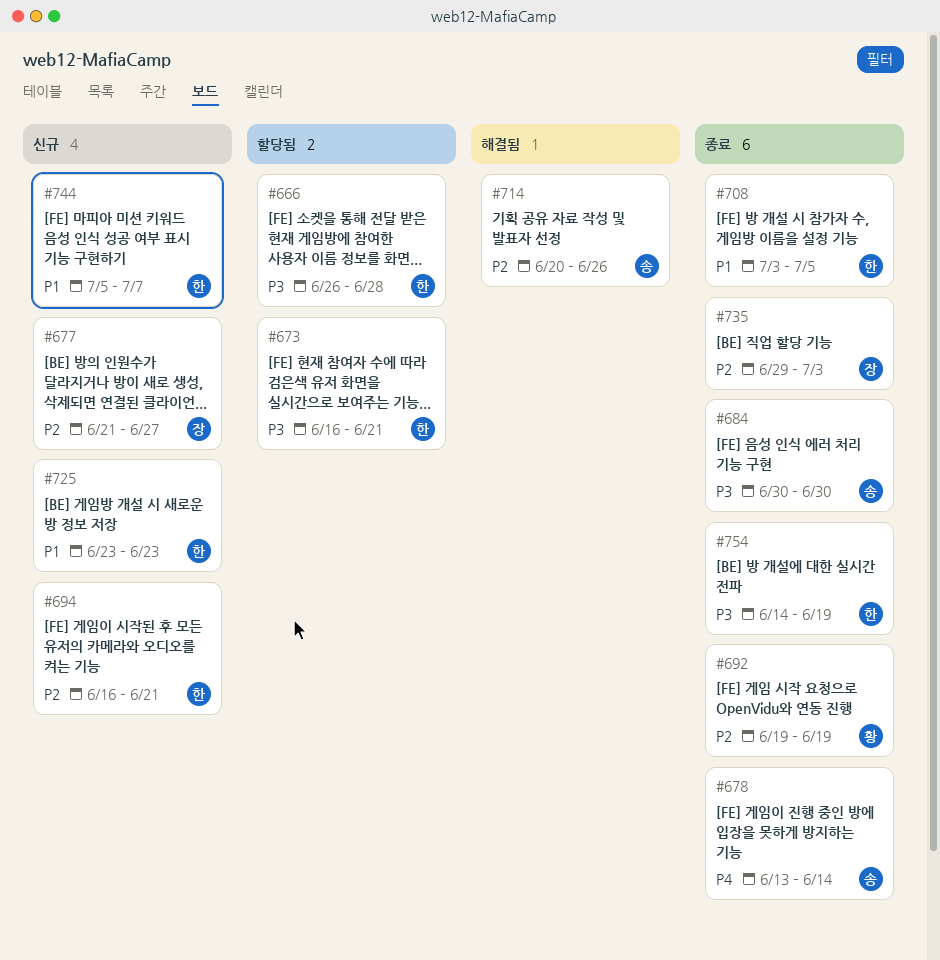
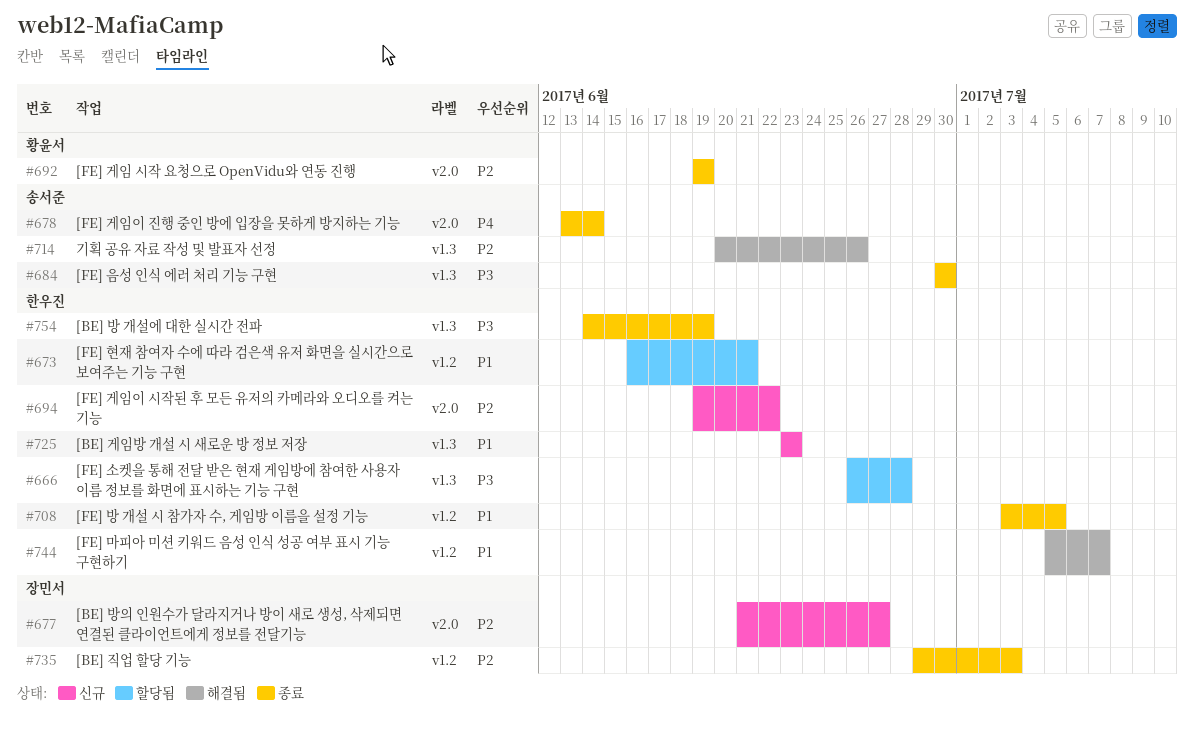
#673, priority: P3 -> P1
#694, start: Jun 16 -> Jun 19
#694, due: Jun 21 -> Jun 22
#744, status: 신규 -> 해결됨

